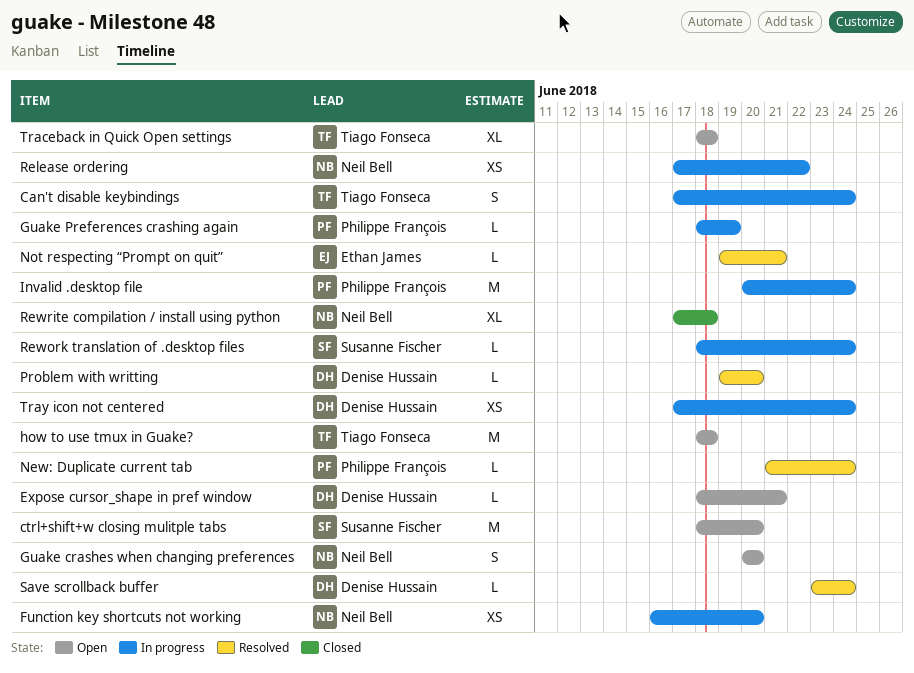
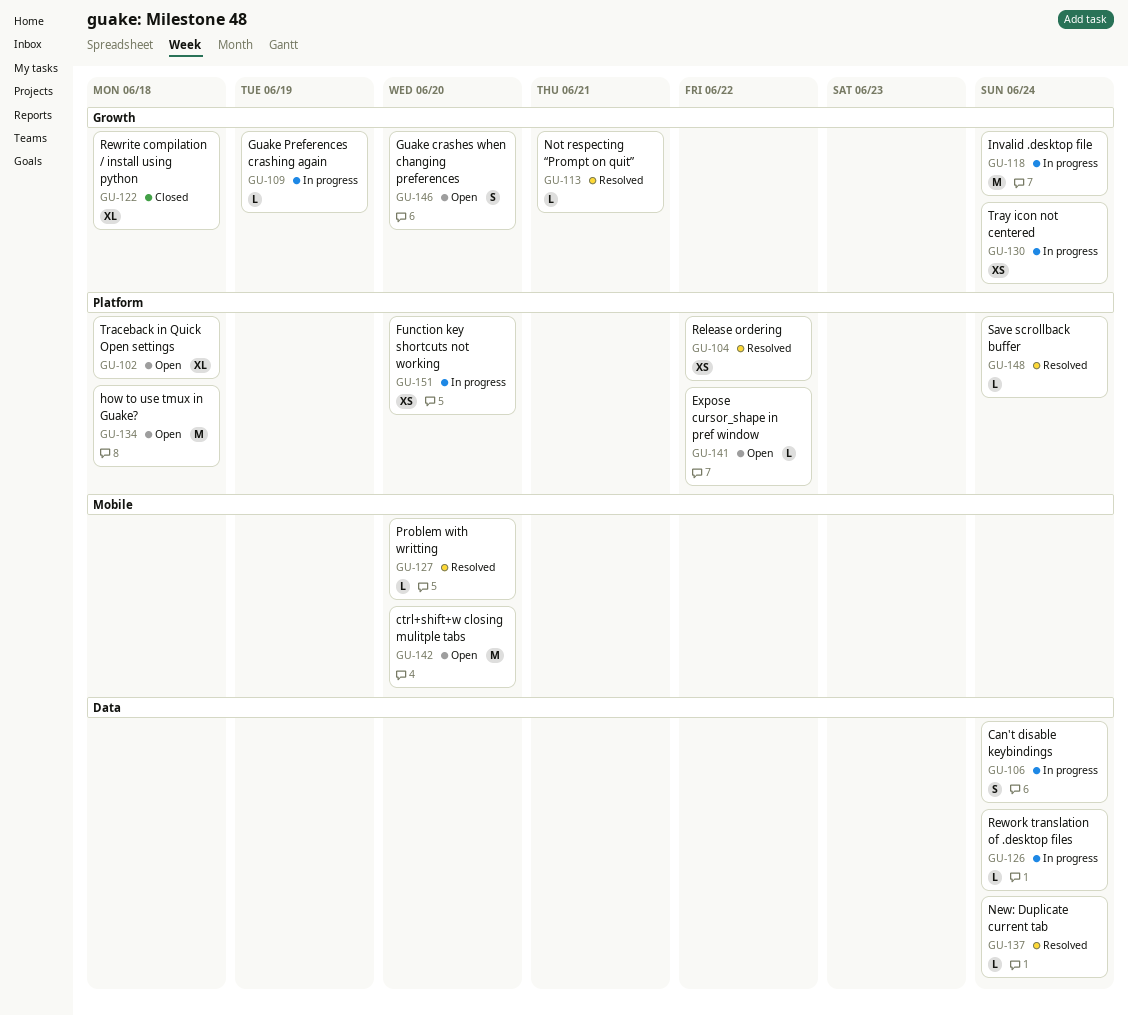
Expose cursor_shape in pref window, due: Jun 21 -> Jun 22
Release ordering, status: In progress -> Resolved

